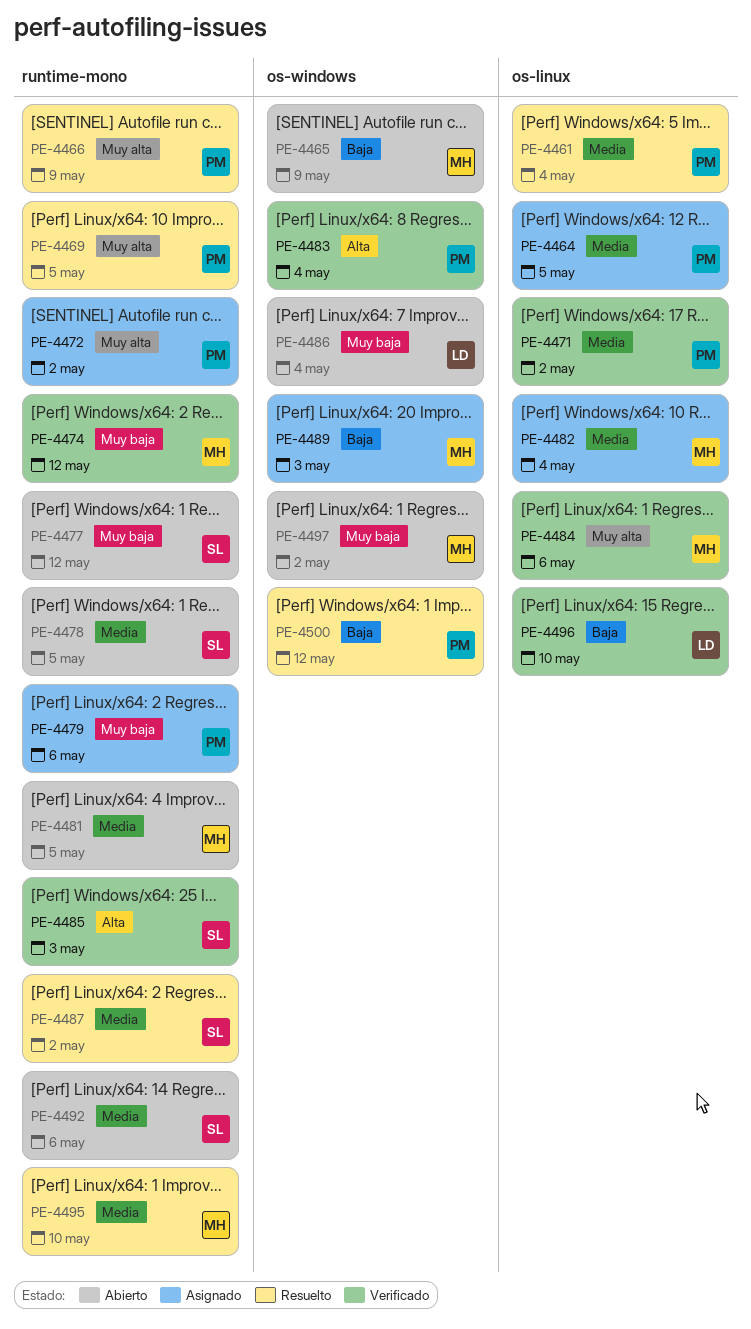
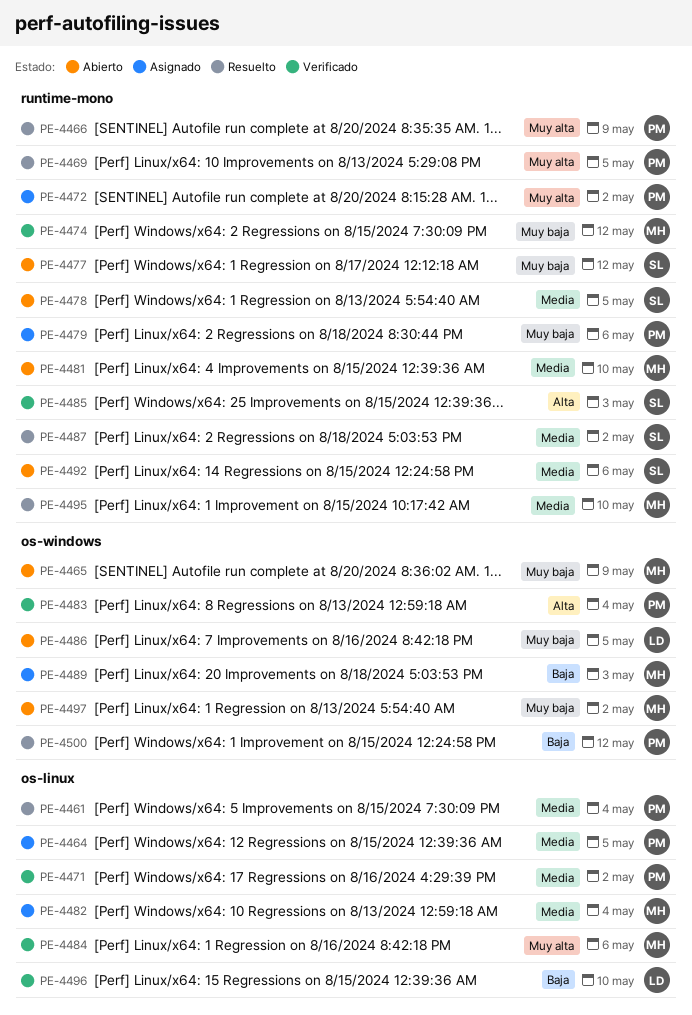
PE-4465, priority: Baja -> Muy baja
PE-4481, due: May 5 -> May 10
PE-4486, due: May 4 -> May 5

